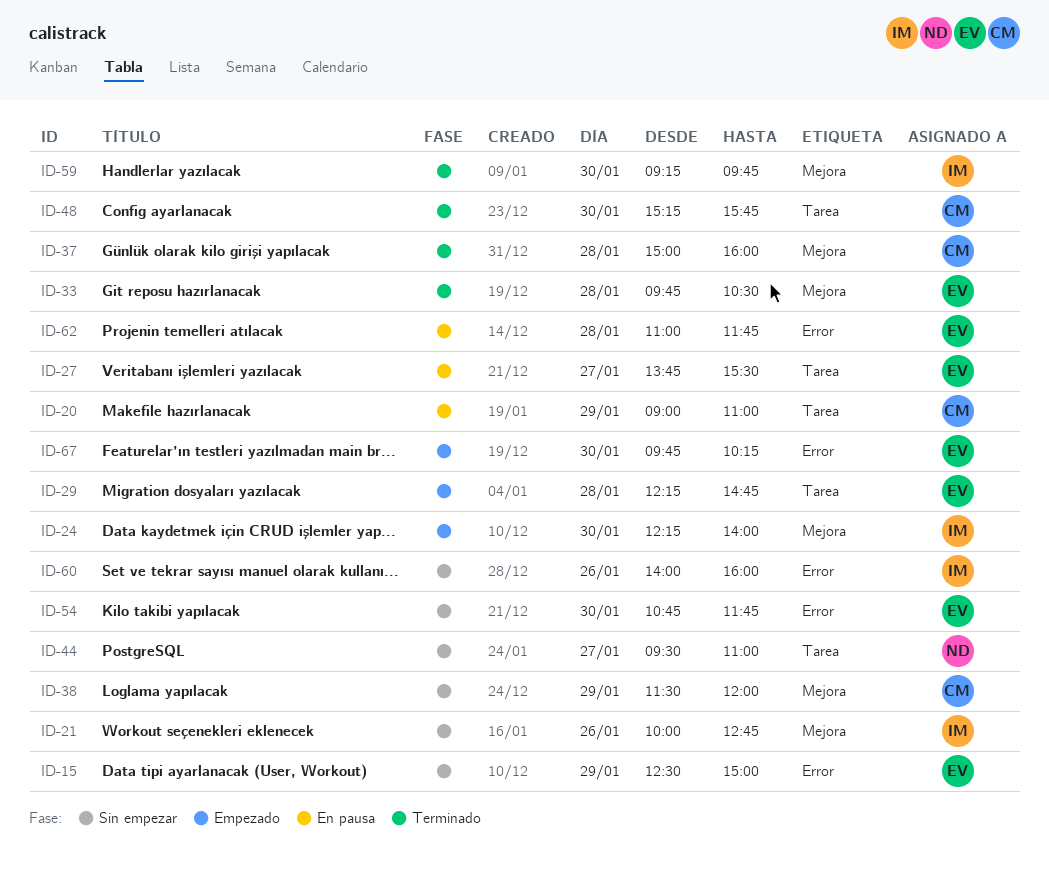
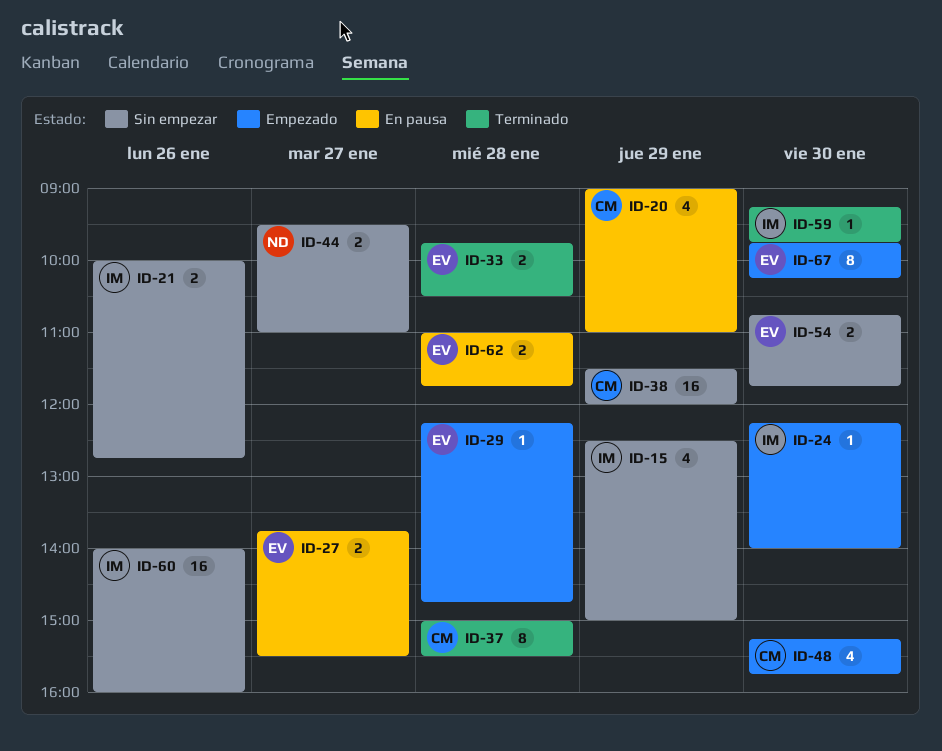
ID-15, owner: EV -> IM
ID-37, ends: 16:00 -> 15:30
ID-48, status: Terminado -> Empezado

